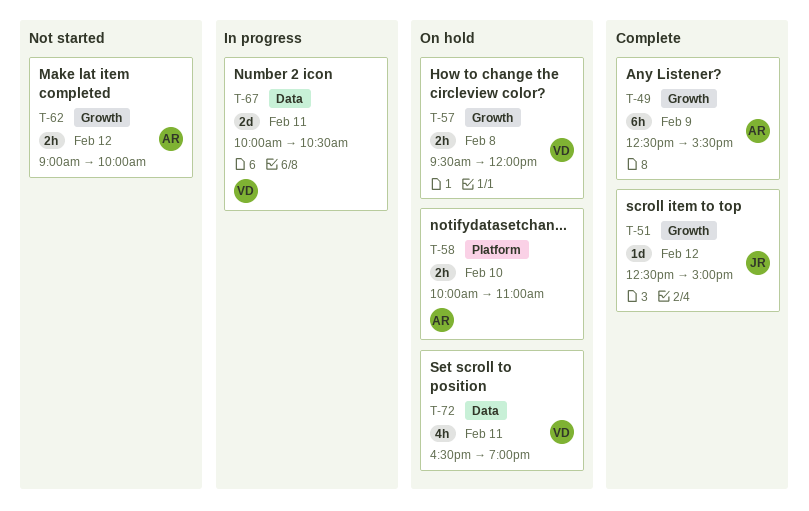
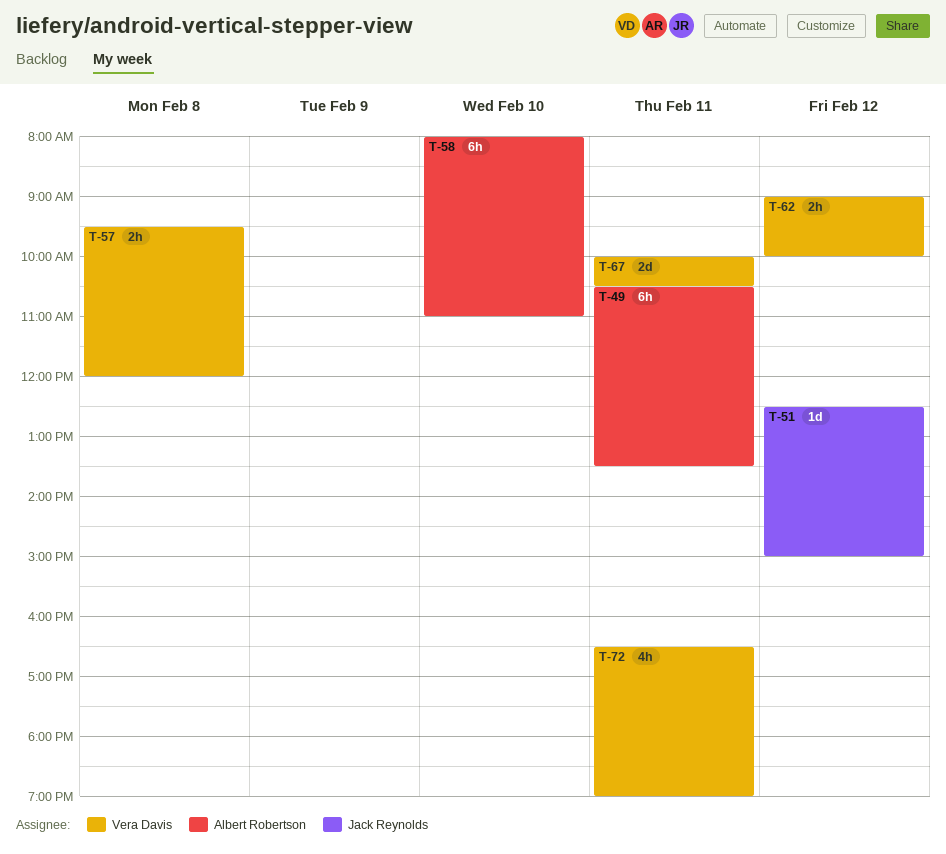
T-49, day: Feb 9 -> Feb 11
T-49, begins: 12:30 -> 10:30
T-49, ends: 15:30 -> 13:30
T-58, estimate: 2h -> 6h
T-58, begins: 10:00 -> 08:00
T-62, owner: Albert Robertson -> Vera Davis

